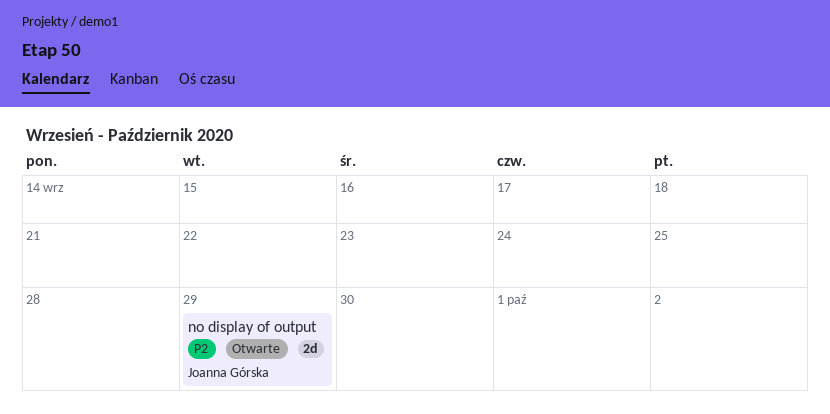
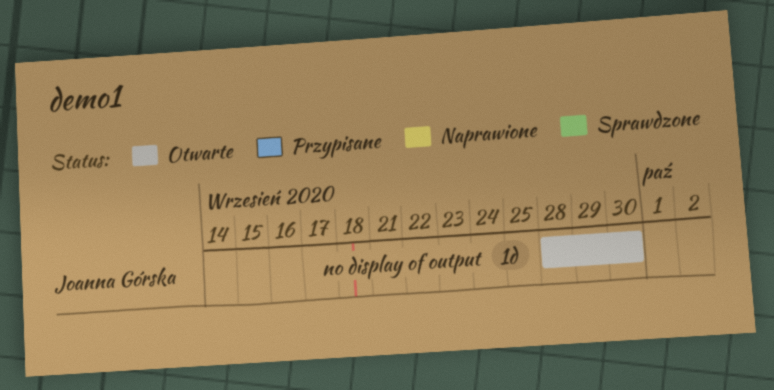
no display of output, estimate: 2d -> 1d
no display of output, due: Sep 29 -> Sep 30

